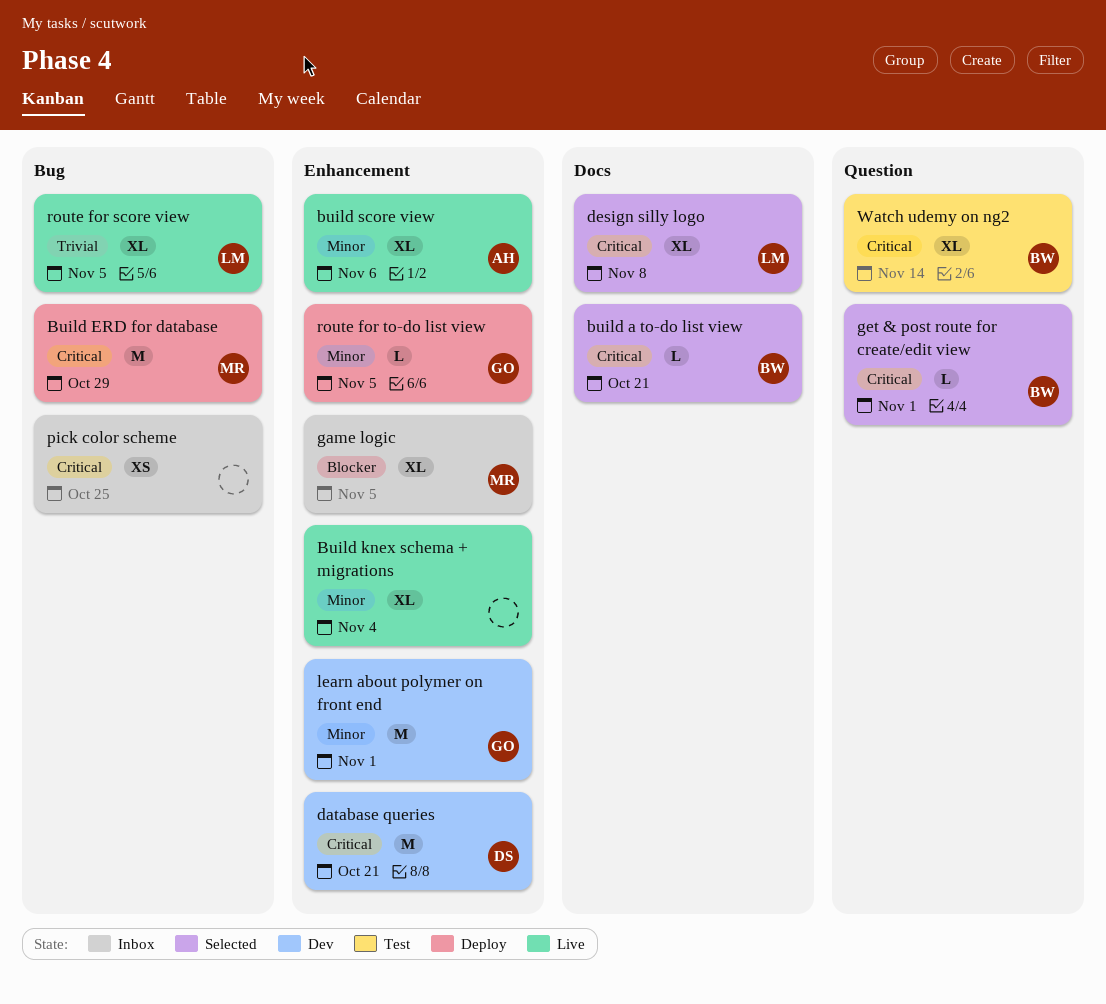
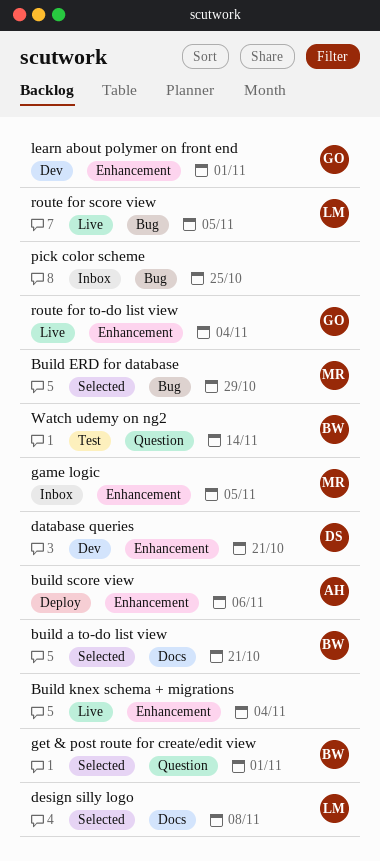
Build ERD for database, status: Deploy -> Selected
build score view, status: Live -> Deploy
route for to-do list view, status: Deploy -> Live
route for to-do list view, due: Nov 5 -> Nov 4

